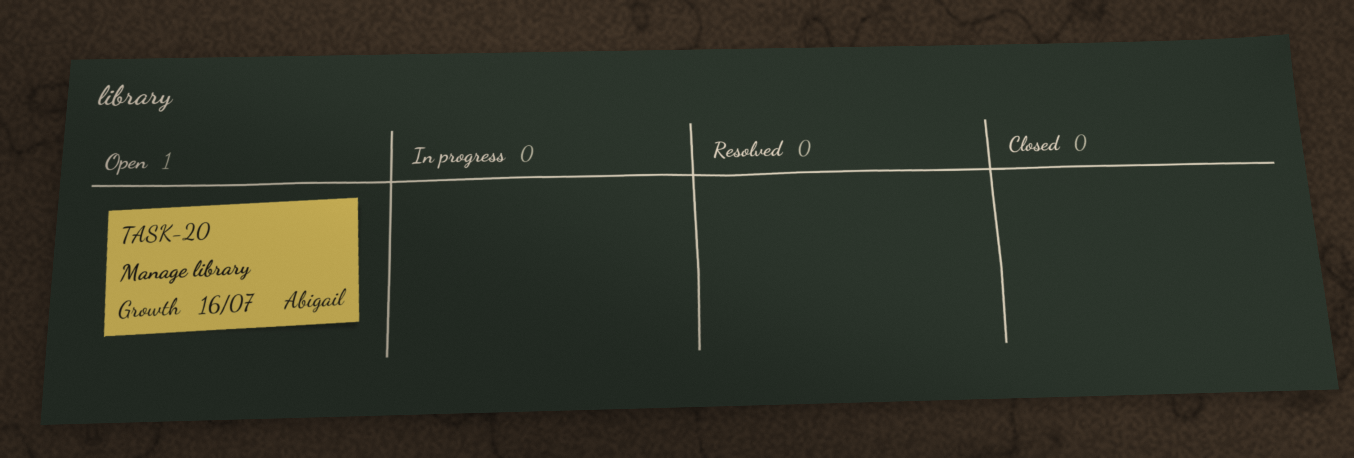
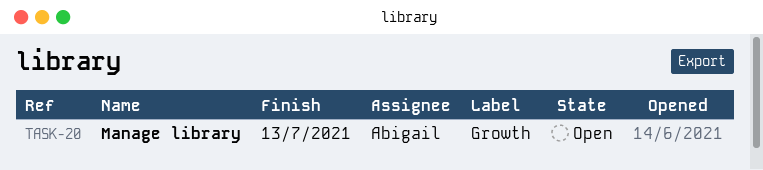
TASK-20, due: Jul 16 -> Jul 13

